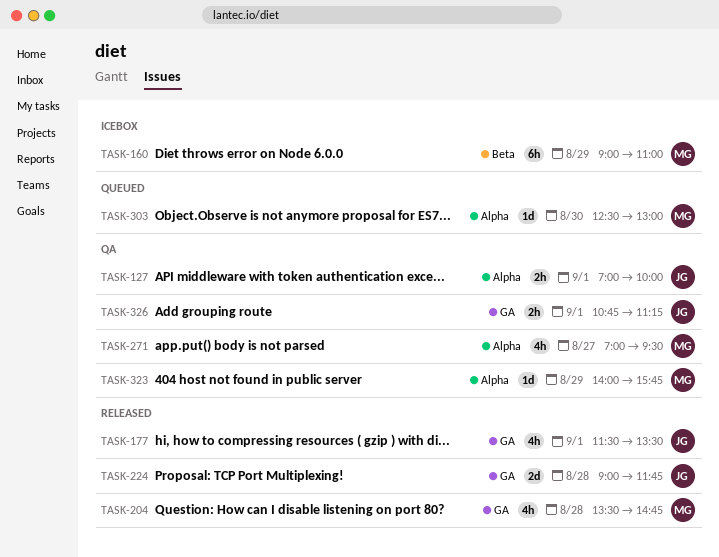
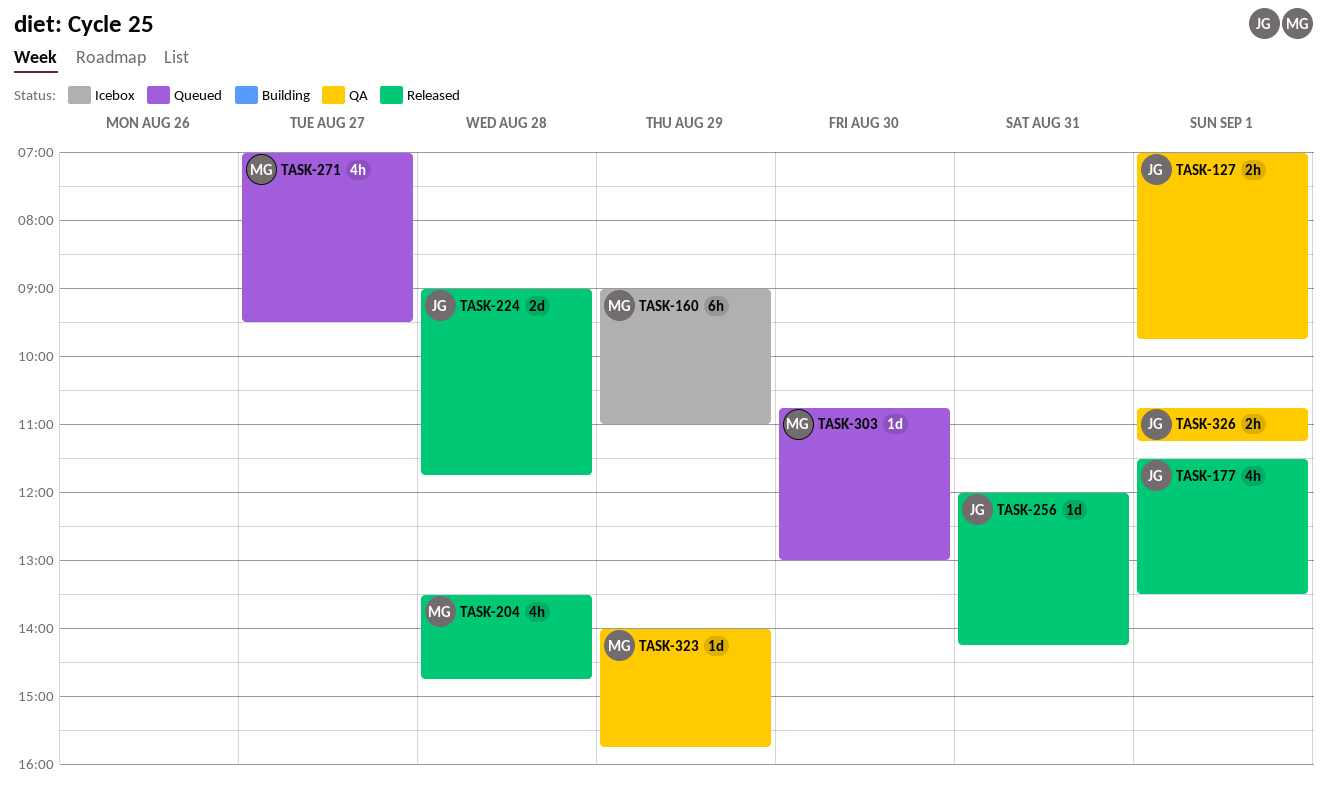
TASK-127, ends: 10:00 -> 09:45
TASK-256: none -> present
TASK-271, status: QA -> Queued
TASK-303, begins: 12:30 -> 10:45

